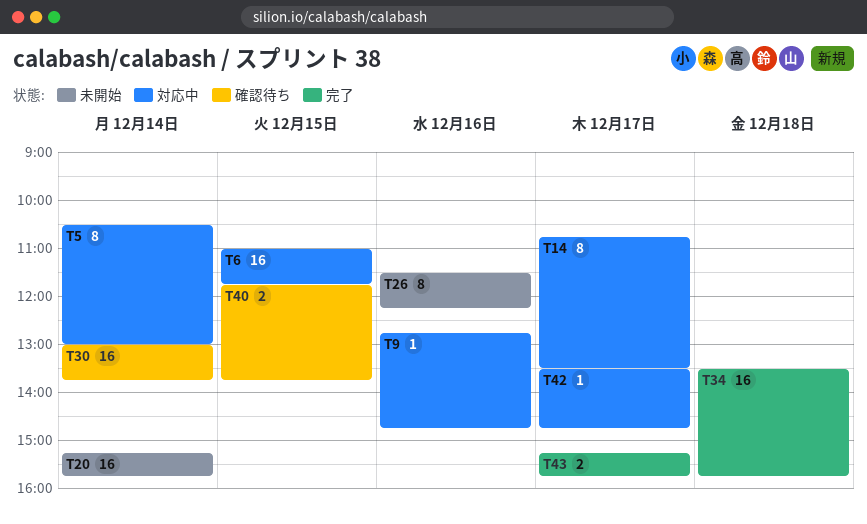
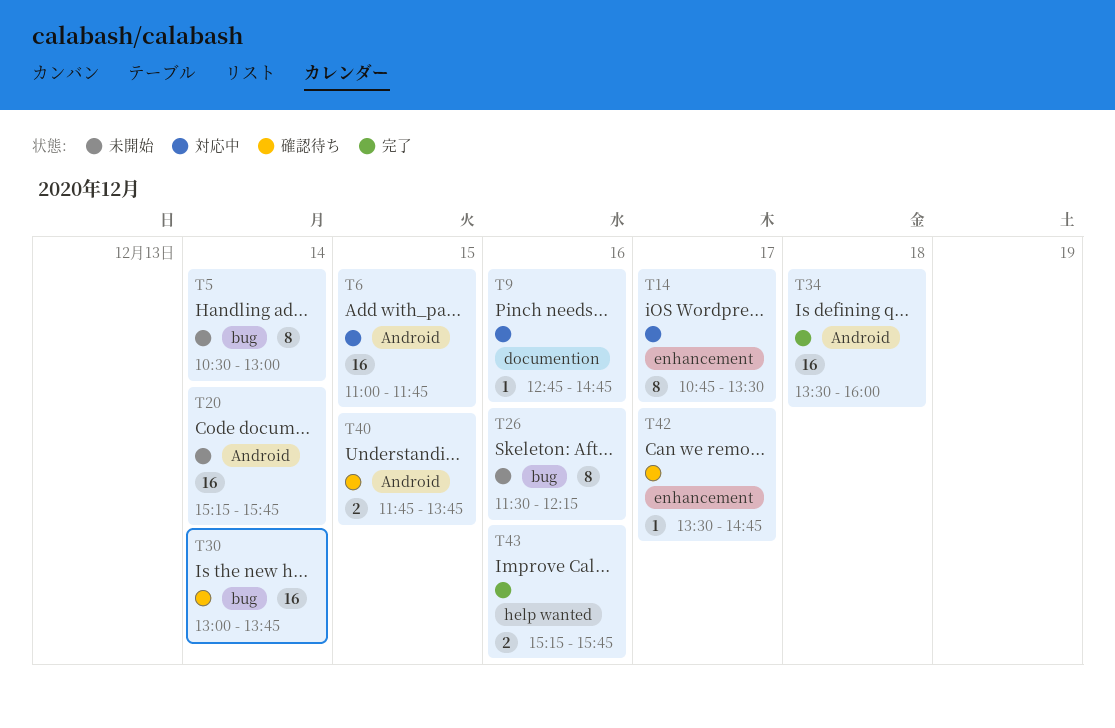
T5, status: 対応中 -> 未開始
T34, ends: 15:45 -> 16:00
T42, status: 対応中 -> 確認待ち
T43, day: Dec 17 -> Dec 16

